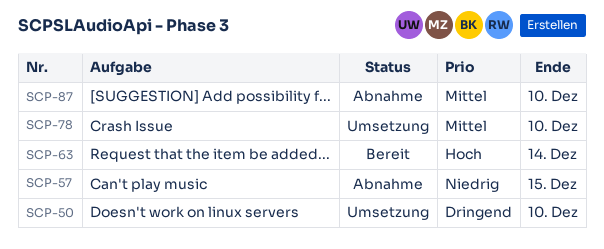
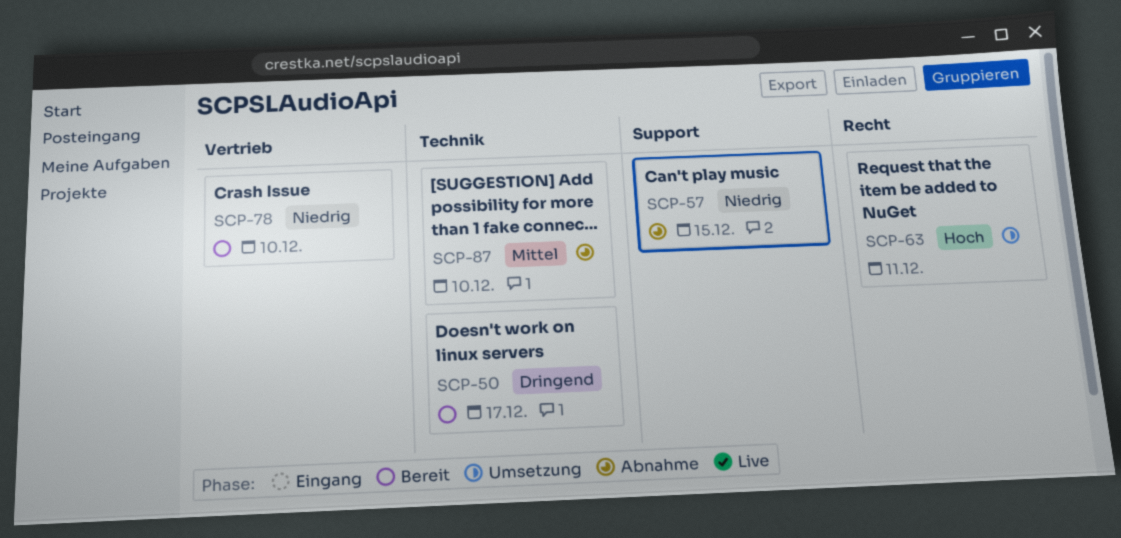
SCP-50, status: Umsetzung -> Bereit
SCP-50, due: Dec 10 -> Dec 17
SCP-63, status: Bereit -> Umsetzung
SCP-63, due: Dec 14 -> Dec 11
SCP-78, status: Umsetzung -> Bereit
SCP-78, priority: Mittel -> Niedrig

